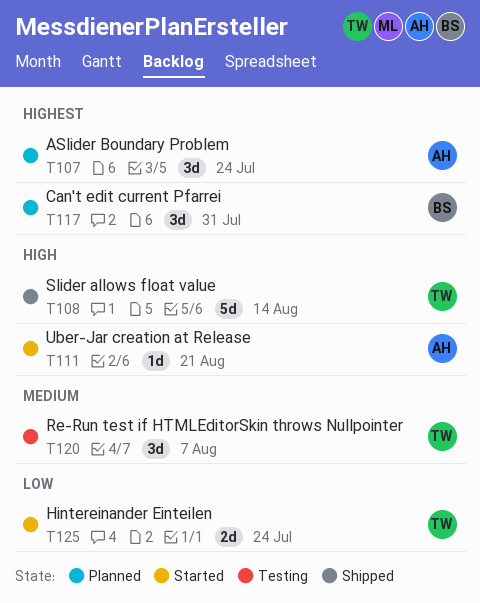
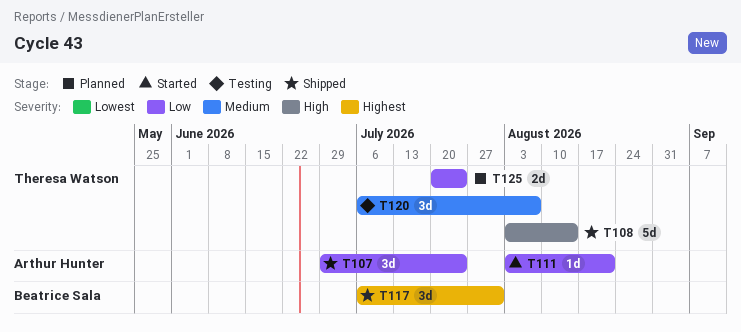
T107, status: Planned -> Shipped
T107, priority: Highest -> Low
T111, priority: High -> Low
T117, status: Planned -> Shipped
T125, status: Started -> Planned

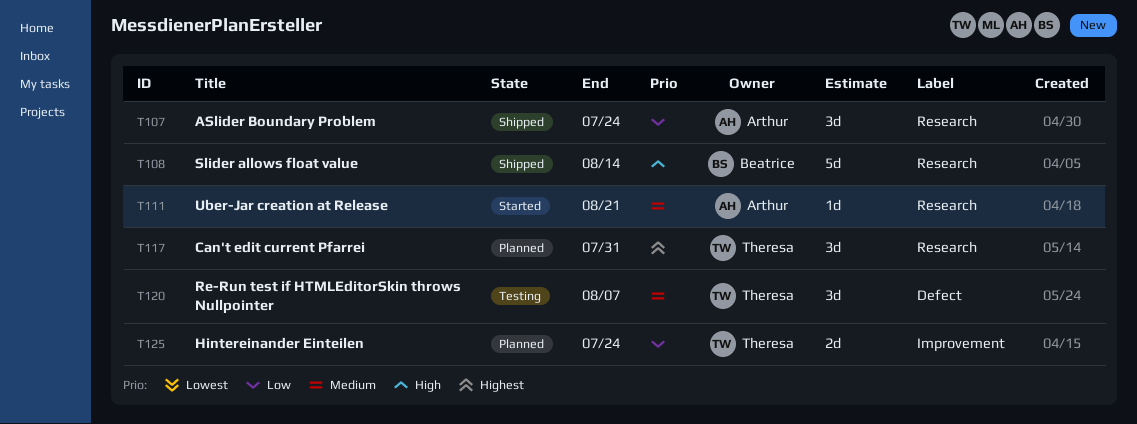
T108, owner: Theresa Watson -> Beatrice Sala
T111, priority: Low -> Medium
T117, status: Shipped -> Planned
T117, owner: Beatrice Sala -> Theresa Watson

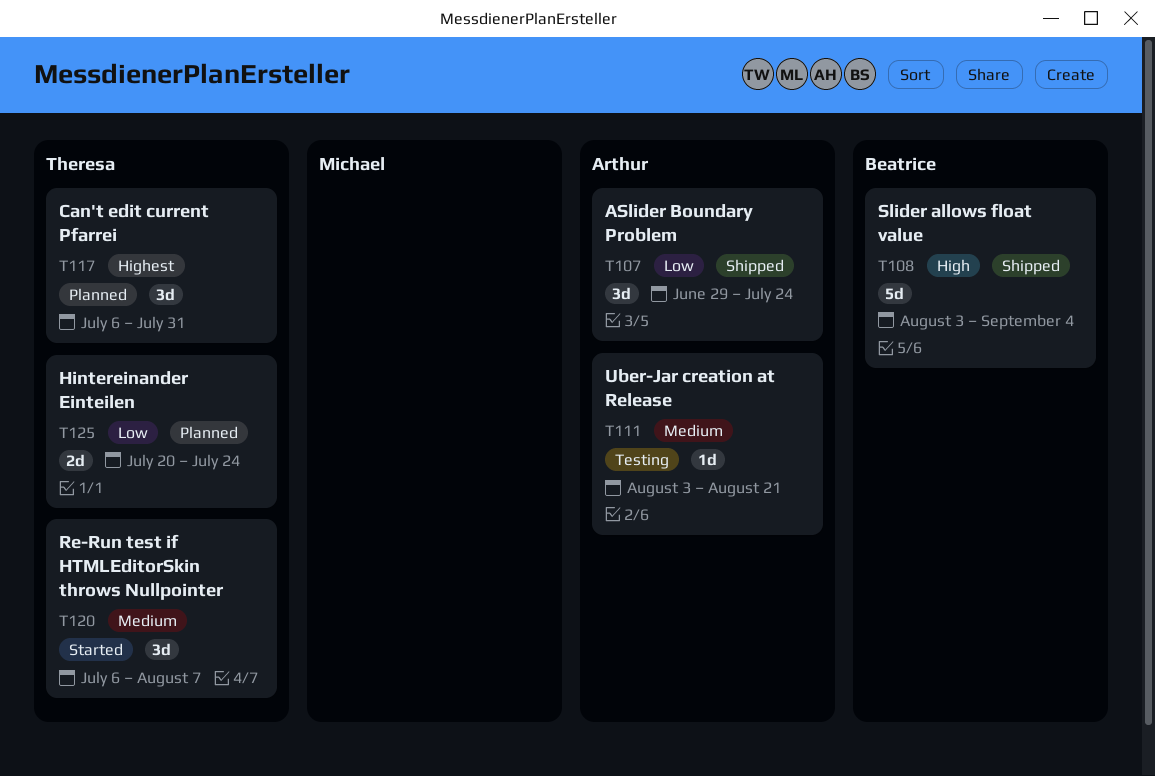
T108, due: Aug 14 -> Sep 4
T111, status: Started -> Testing
T120, status: Testing -> Started

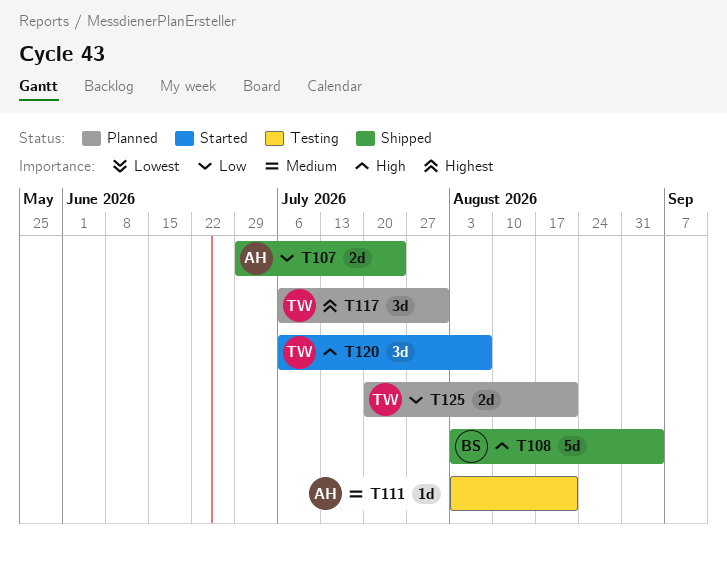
T107, estimate: 3d -> 2d
T120, priority: Medium -> High
T125, due: Jul 24 -> Aug 21

